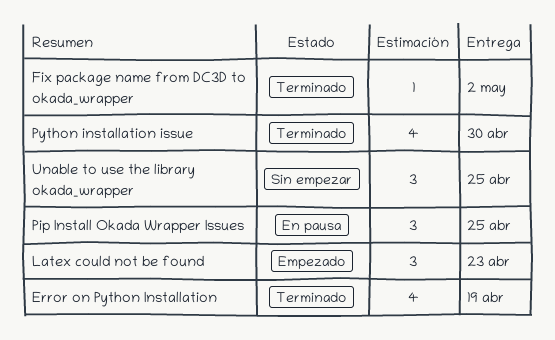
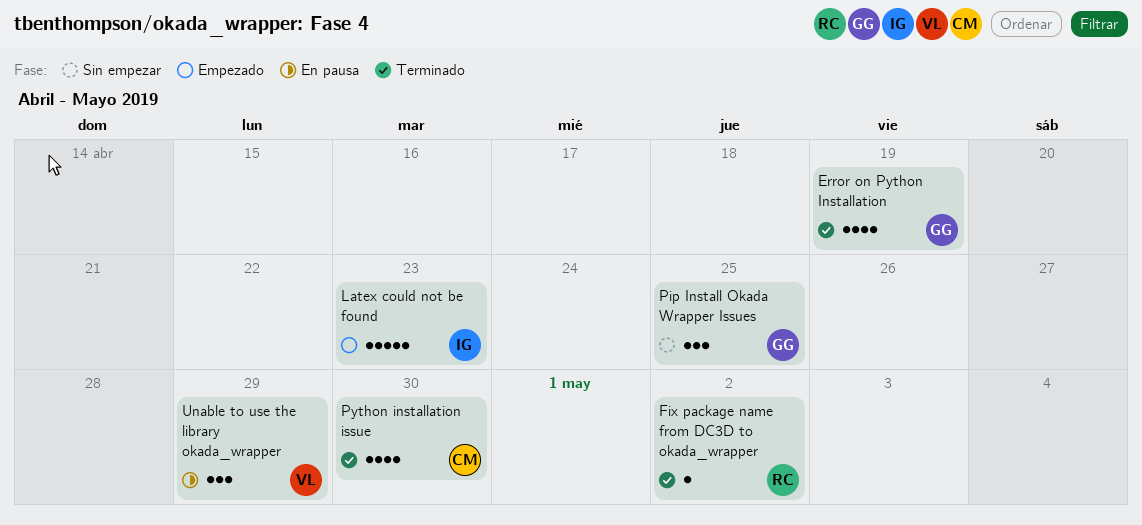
Latex could not be found, estimate: 3 -> 5
Pip Install Okada Wrapper Issues, status: En pausa -> Sin empezar
Unable to use the library okada_wrapper, status: Sin empezar -> En pausa
Unable to use the library okada_wrapper, due: Apr 25 -> Apr 29

